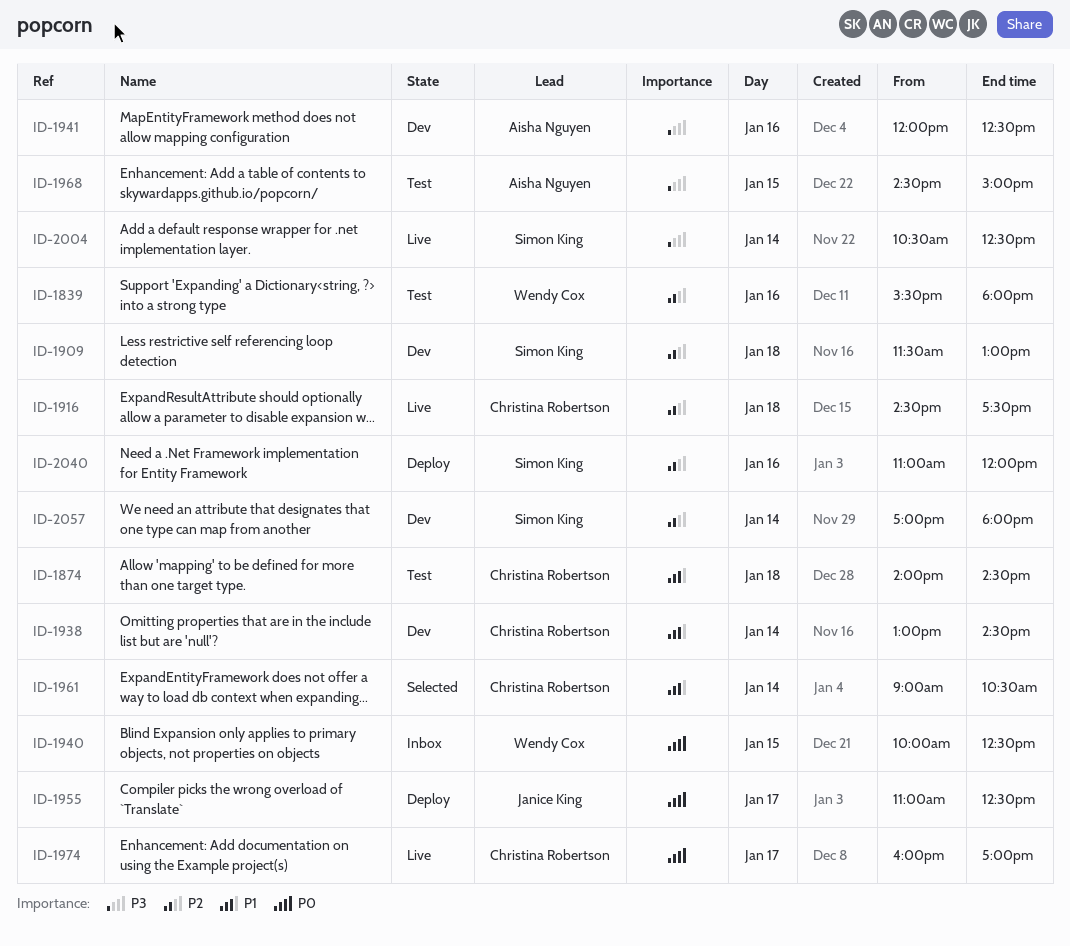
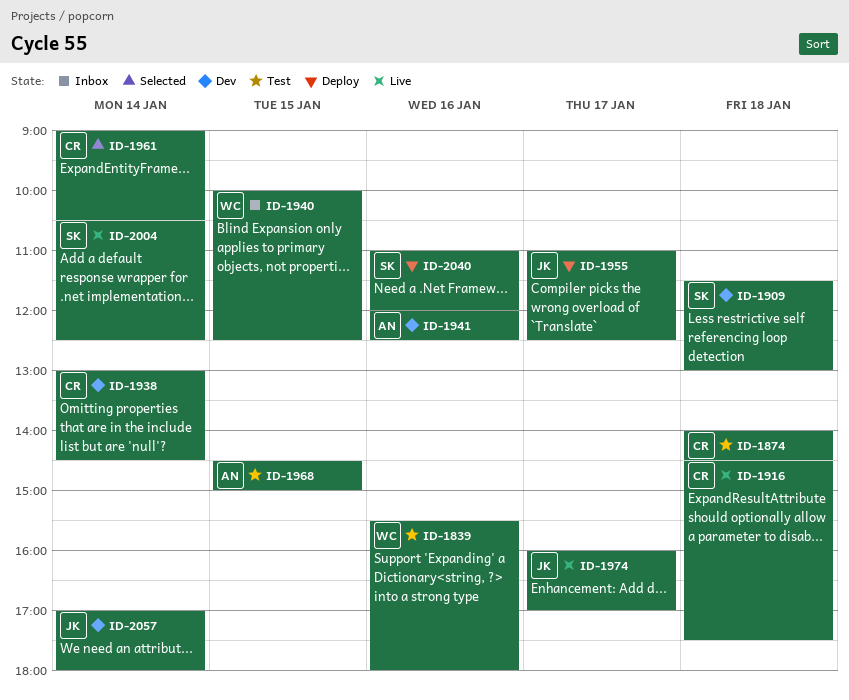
ID-1974, owner: Christina Robertson -> Janice King
ID-2057, owner: Simon King -> Janice King

